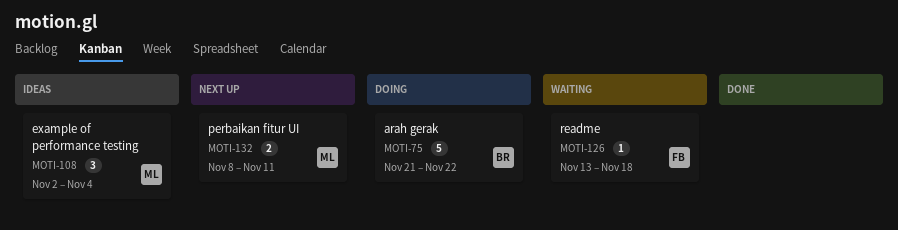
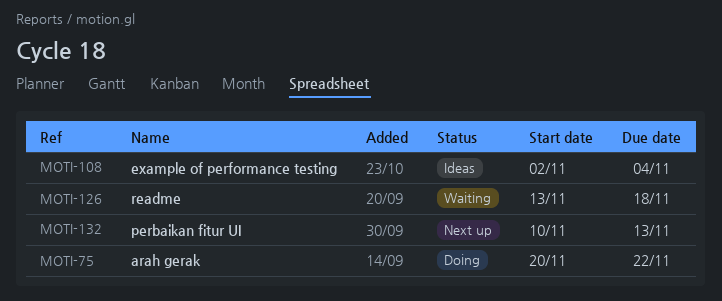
MOTI-75, start: Nov 21 -> Nov 20
MOTI-132, start: Nov 8 -> Nov 10
MOTI-132, due: Nov 11 -> Nov 13

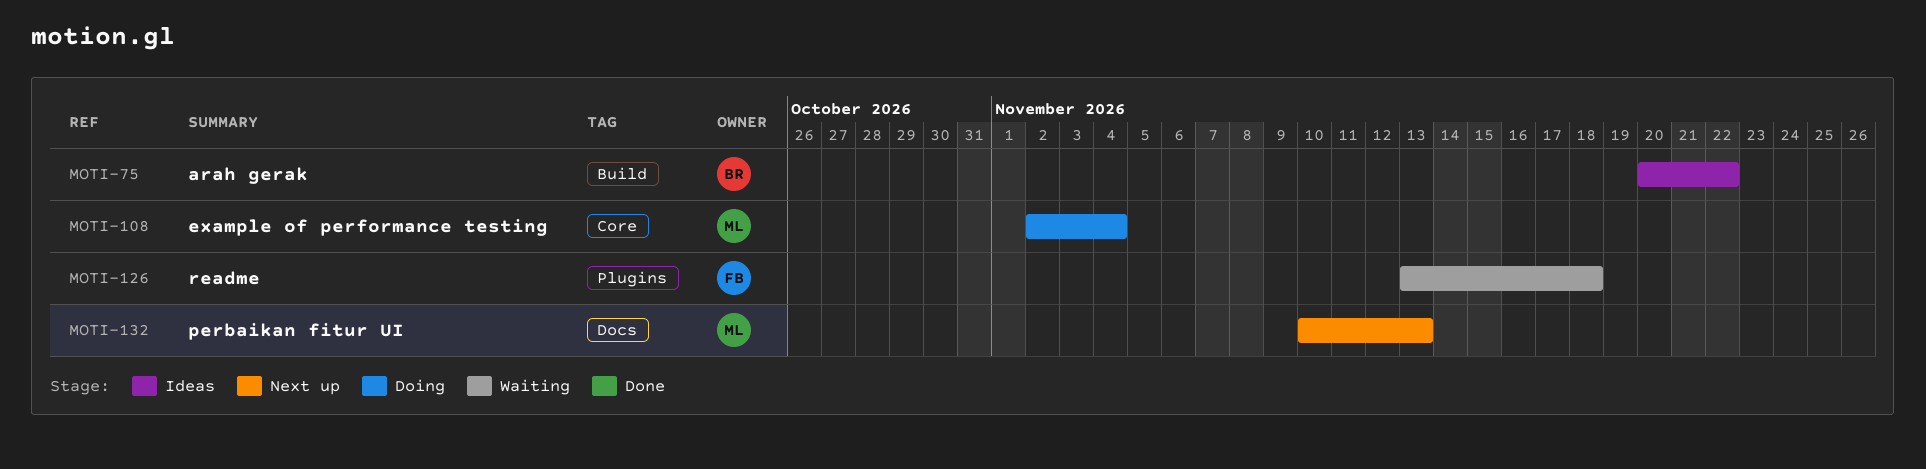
MOTI-75, status: Doing -> Ideas
MOTI-108, status: Ideas -> Doing

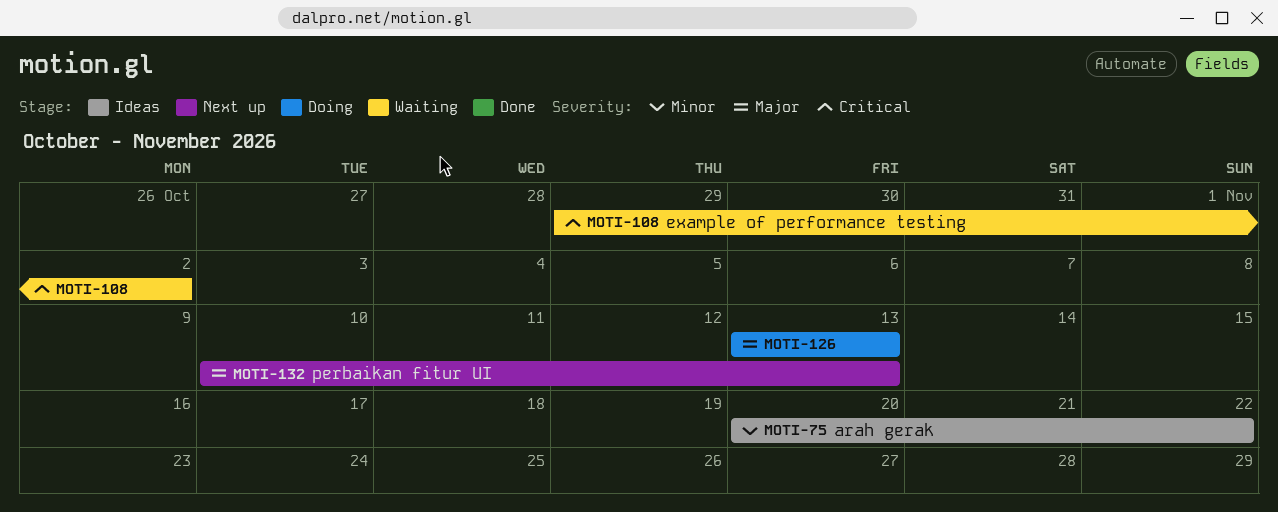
MOTI-108, status: Doing -> Waiting
MOTI-108, start: Nov 2 -> Oct 29
MOTI-108, due: Nov 4 -> Nov 2
MOTI-126, status: Waiting -> Doing
MOTI-126, due: Nov 18 -> Nov 13

